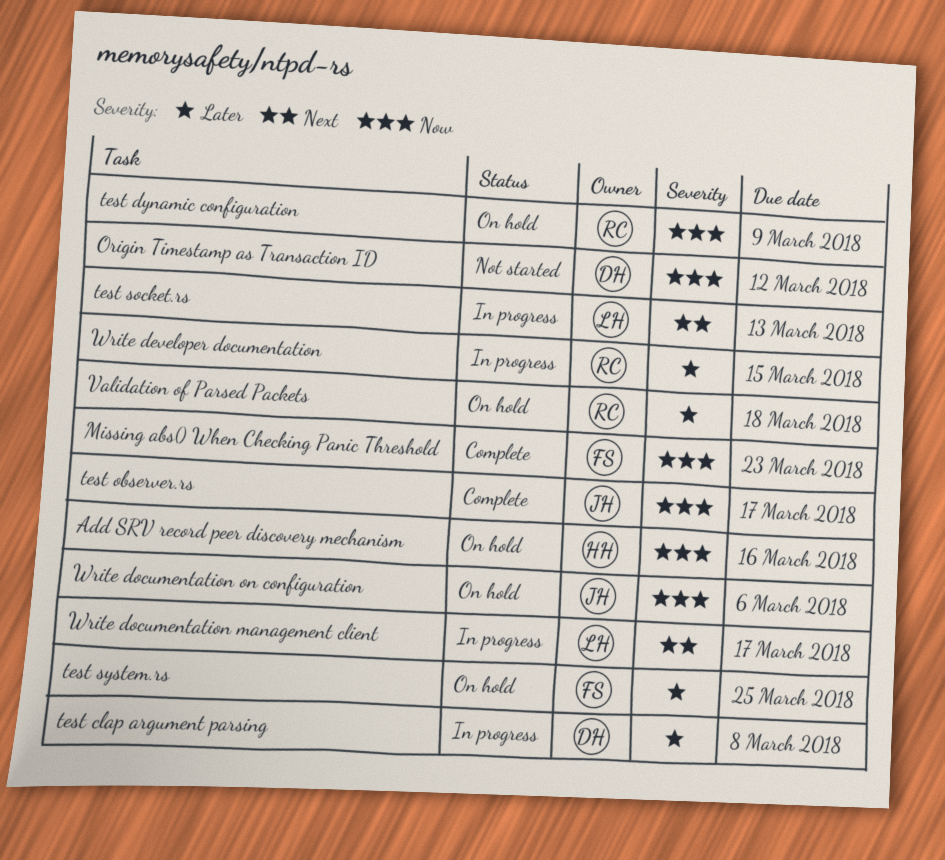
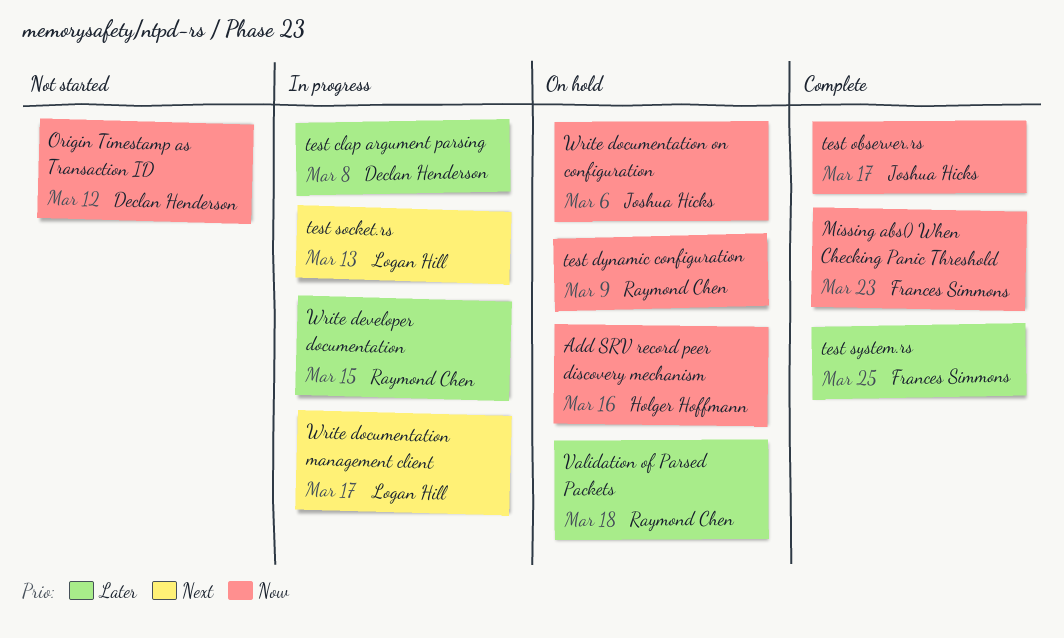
test system.rs, status: On hold -> Complete

